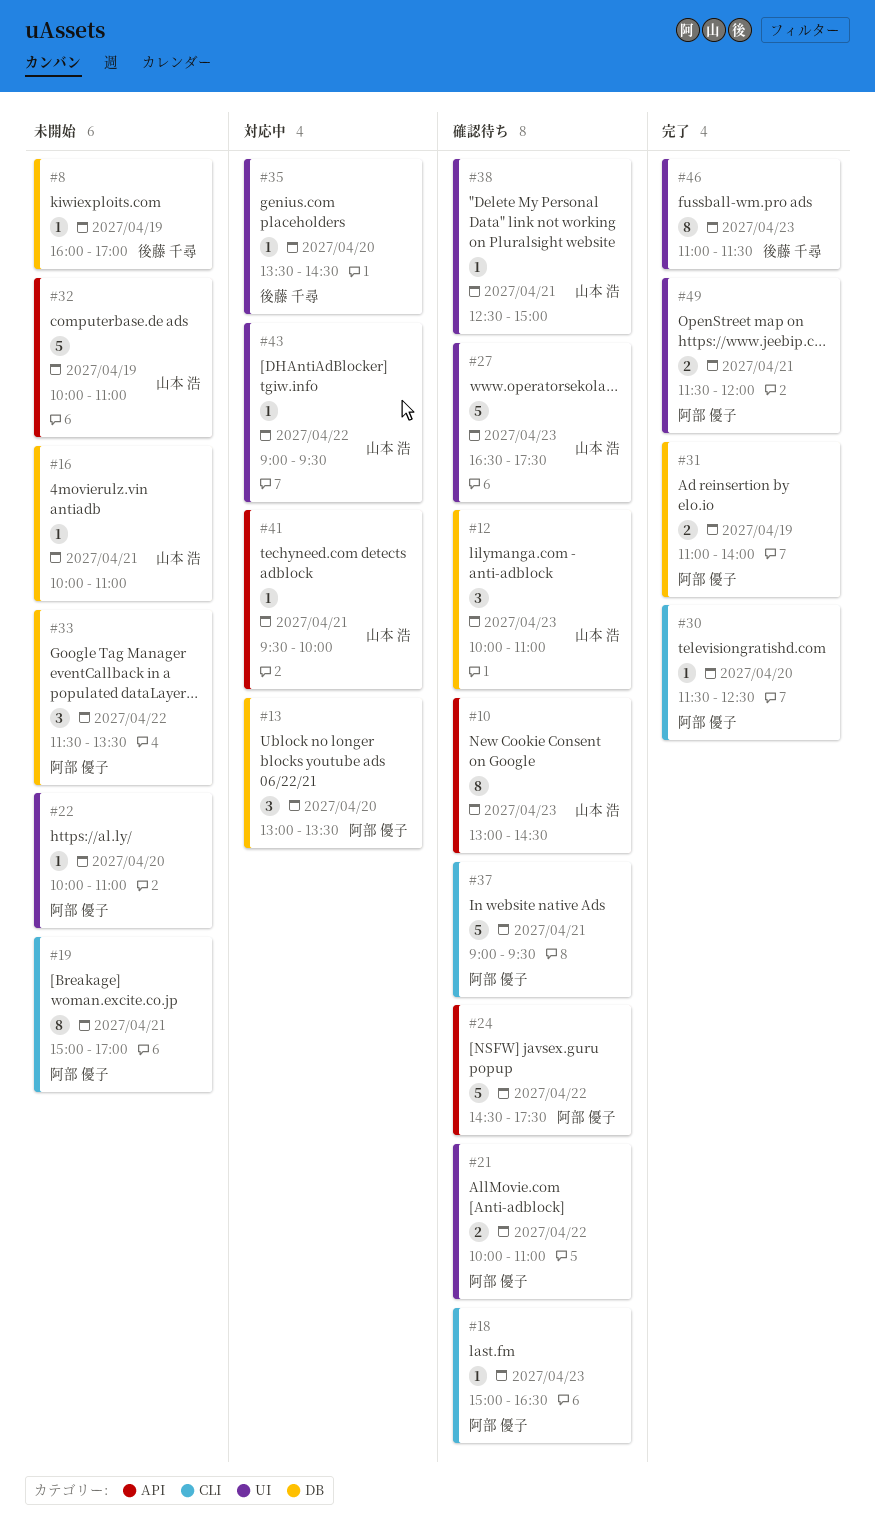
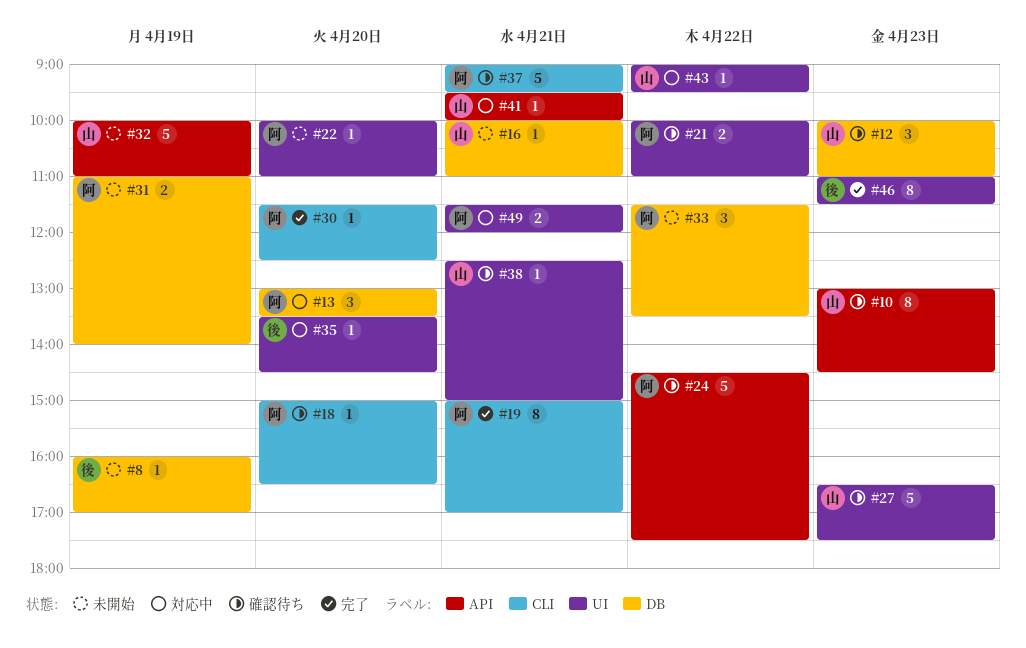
#18, day: Apr 23 -> Apr 20
#19, status: 未開始 -> 完了
#31, status: 完了 -> 未開始
#49, status: 完了 -> 対応中

